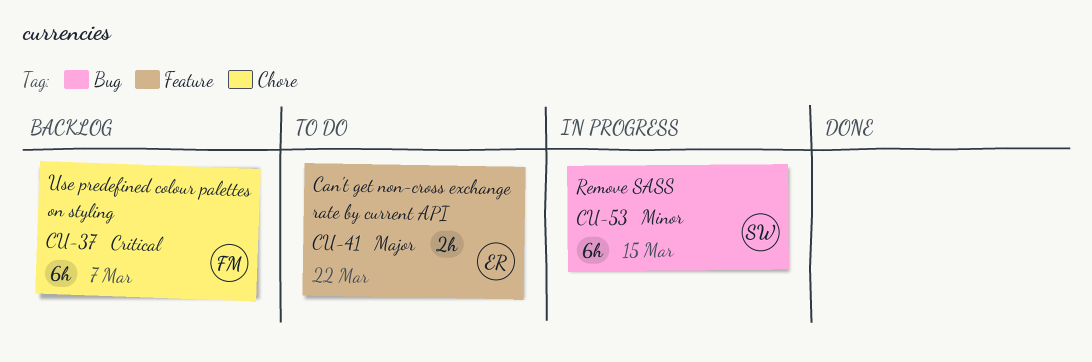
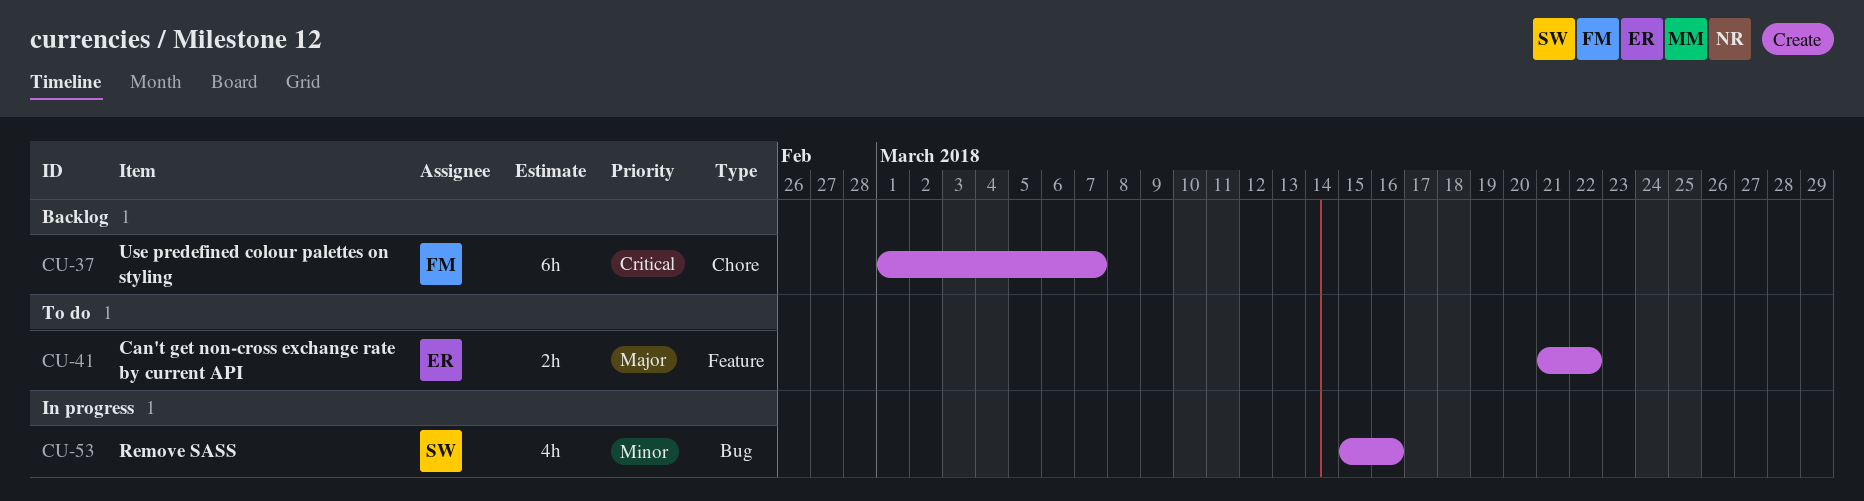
CU-53, estimate: 6h -> 4h
CU-53, due: Mar 15 -> Mar 16

